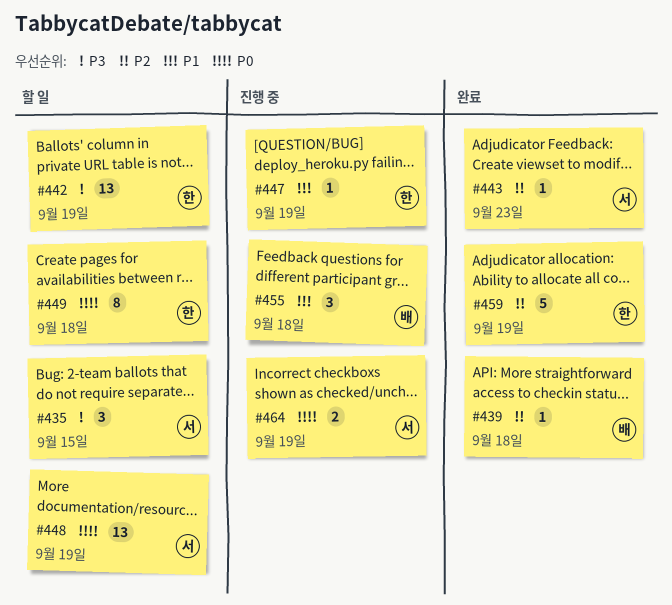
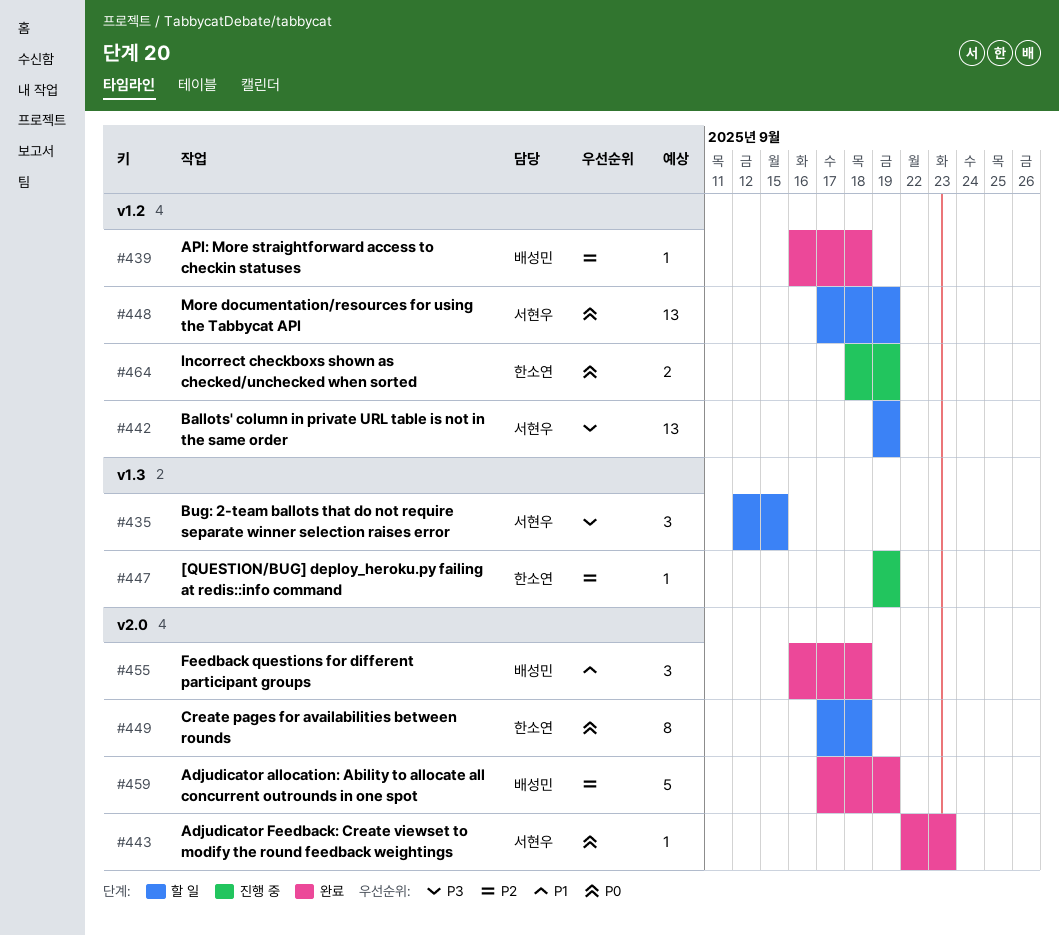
#442, owner: 한소연 -> 서현우
#443, priority: P2 -> P0
#447, priority: P1 -> P2
#455, status: 진행 중 -> 완료
#459, owner: 한소연 -> 배성민
#464, owner: 서현우 -> 한소연

